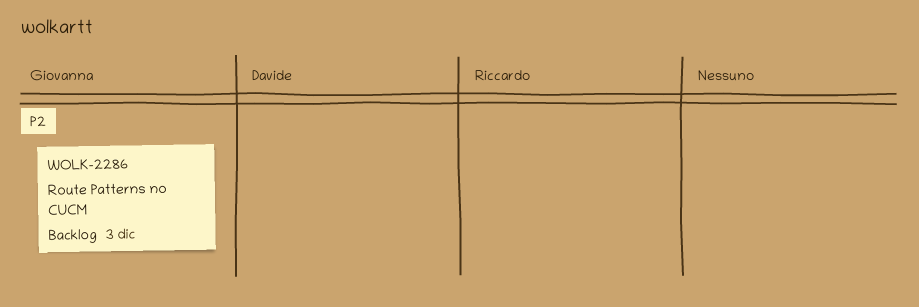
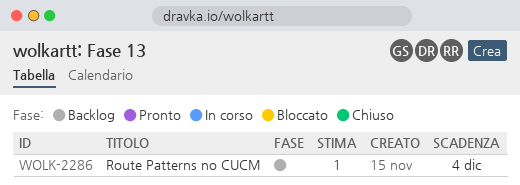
WOLK-2286, due: Dec 3 -> Dec 4

